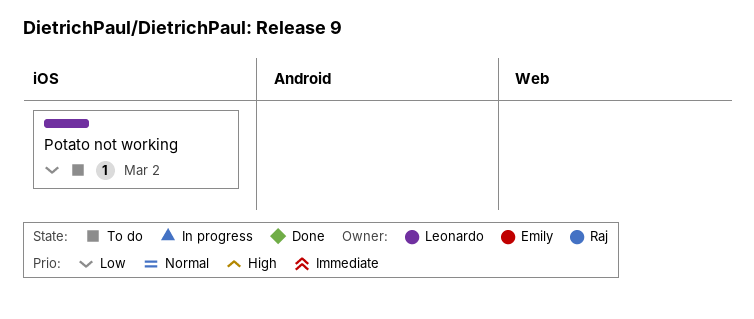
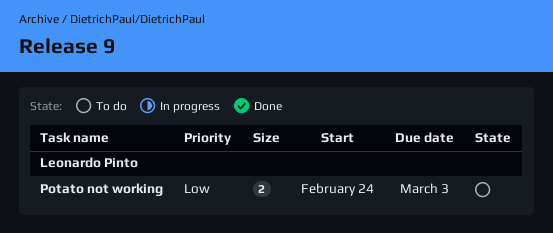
Potato not working, estimate: 1 -> 2
Potato not working, due: Mar 2 -> Mar 3

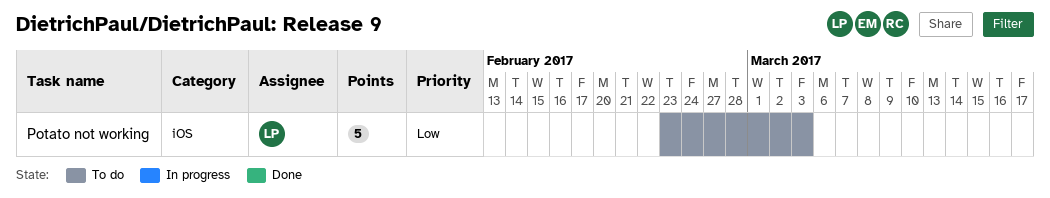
Potato not working, estimate: 2 -> 5
Potato not working, start: Feb 24 -> Feb 23

